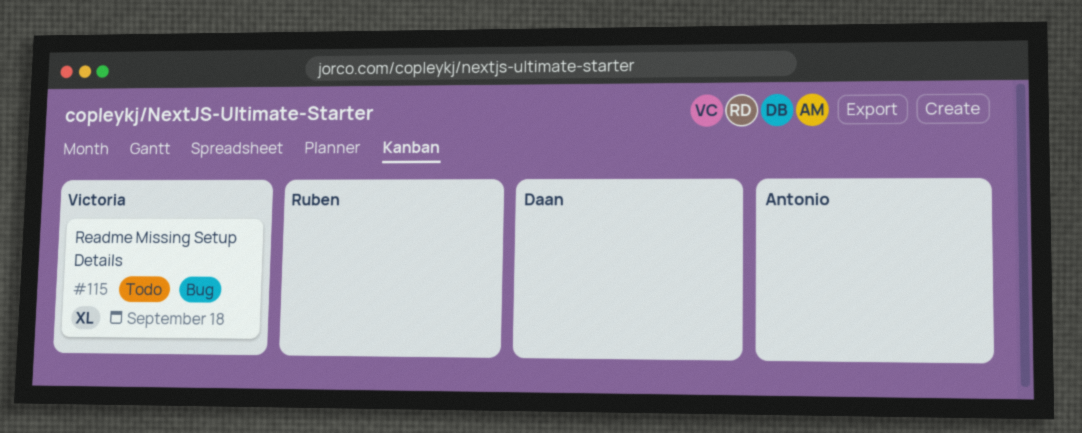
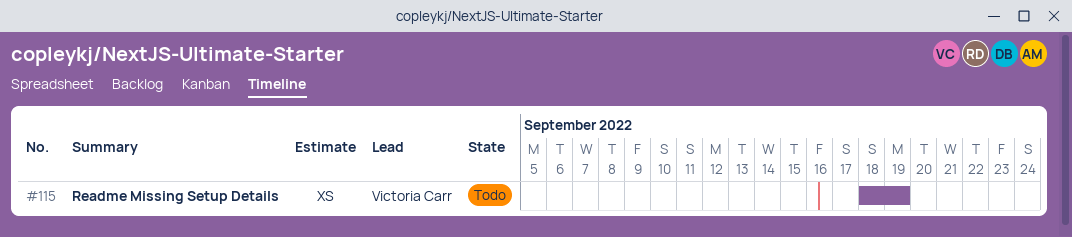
#115, estimate: XL -> XS
#115, due: Sep 18 -> Sep 19

